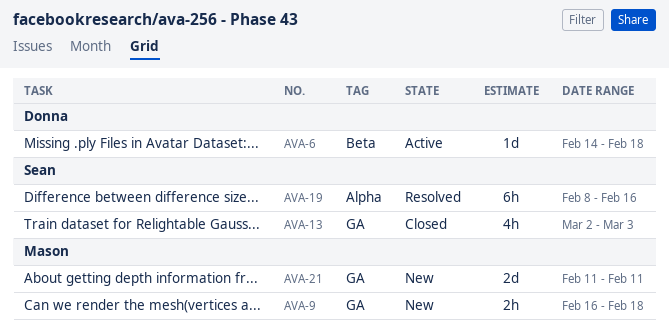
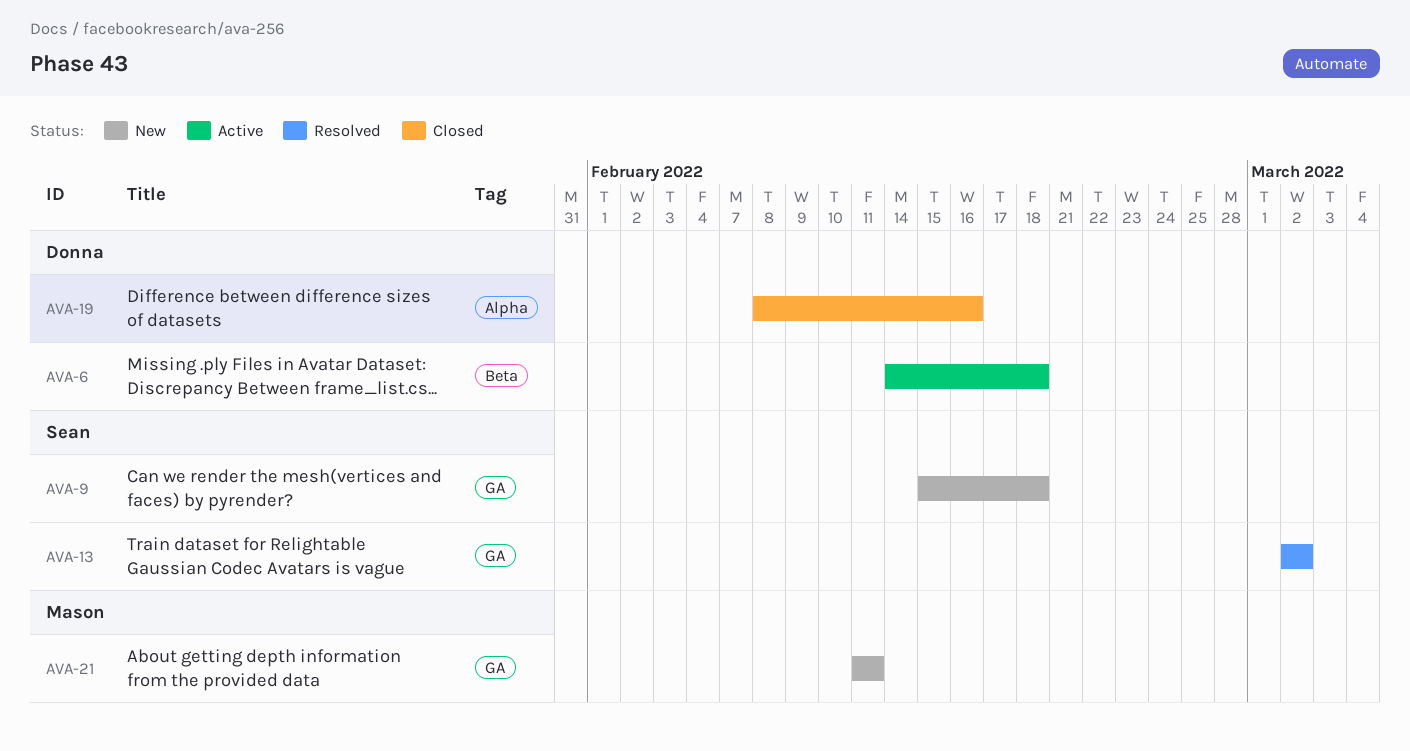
AVA-9, owner: Mason -> Sean
AVA-9, start: Feb 16 -> Feb 15
AVA-13, status: Closed -> Resolved
AVA-13, due: Mar 3 -> Mar 2
AVA-19, status: Resolved -> Closed
AVA-19, owner: Sean -> Donna

